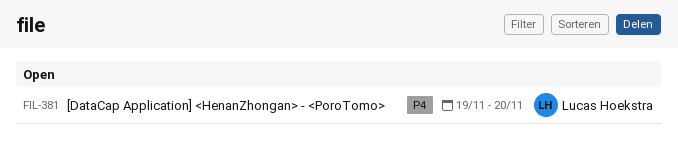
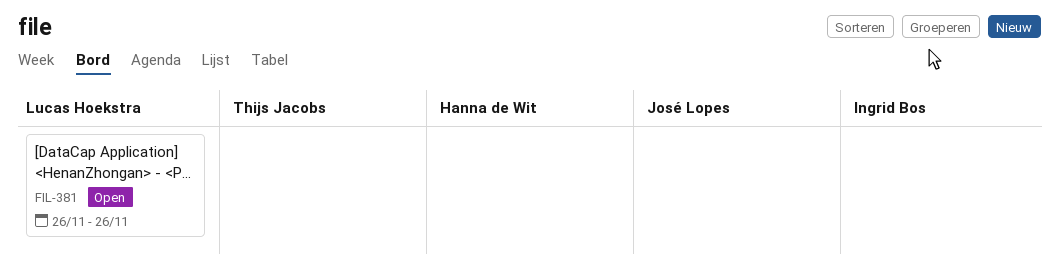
FIL-381, start: Nov 19 -> Nov 26
FIL-381, due: Nov 20 -> Nov 26

